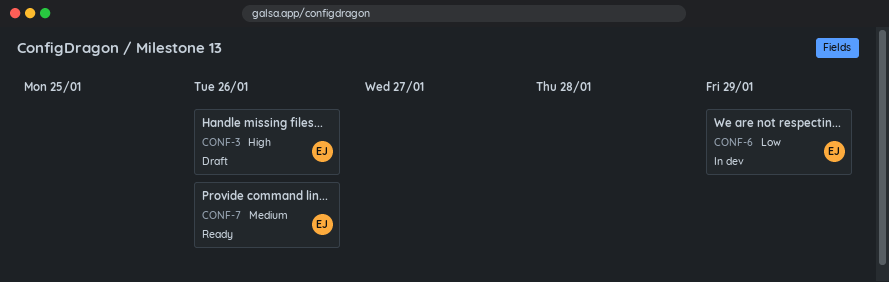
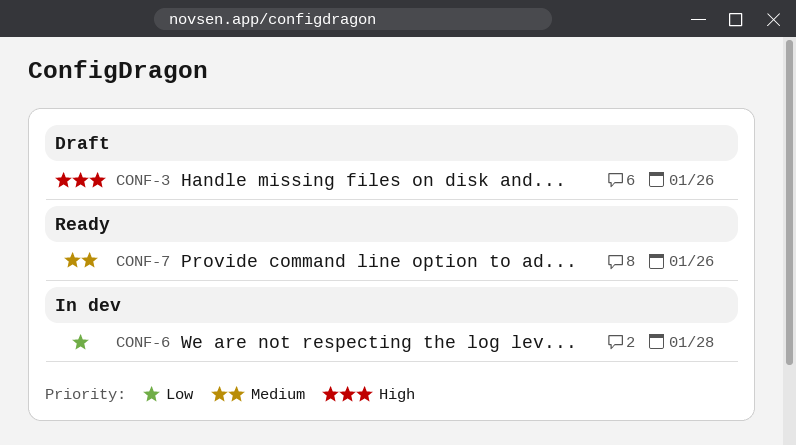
CONF-6, due: Jan 29 -> Jan 28

